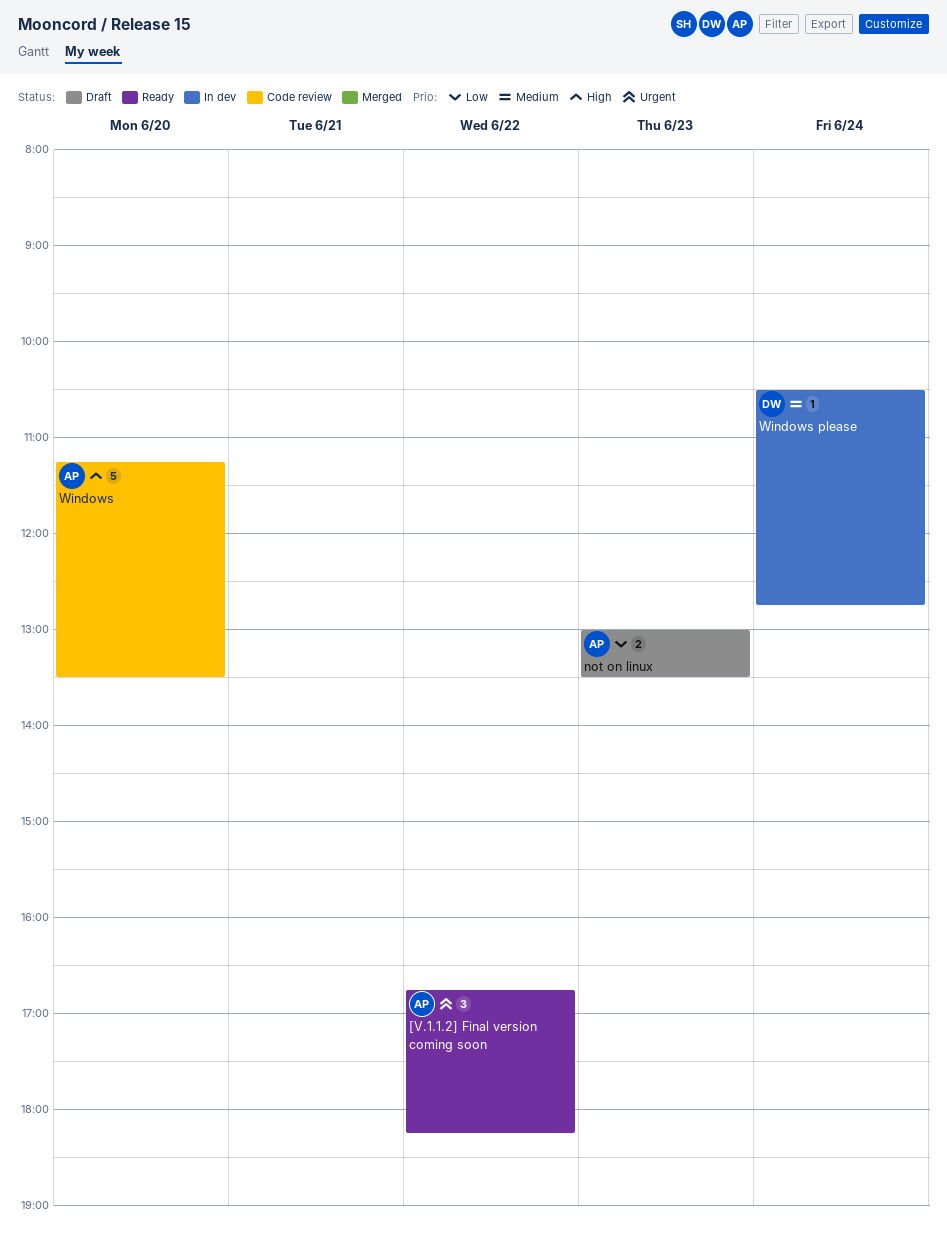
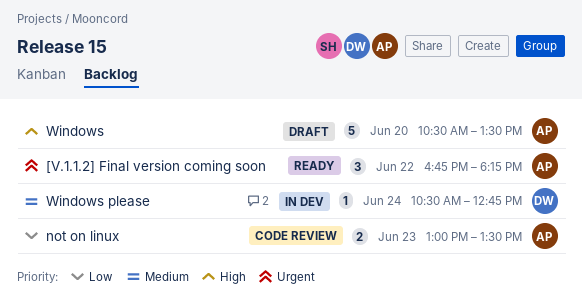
not on linux, status: Draft -> Code review
Windows, status: Code review -> Draft
Windows, begins: 11:15 -> 10:30

